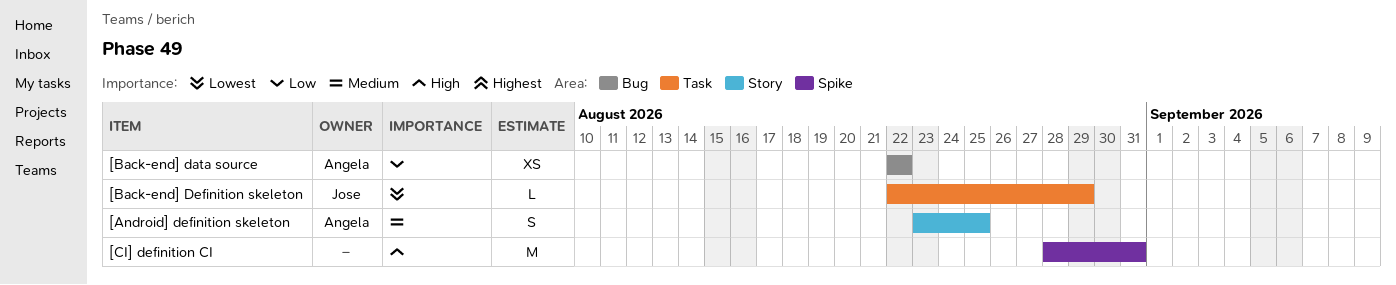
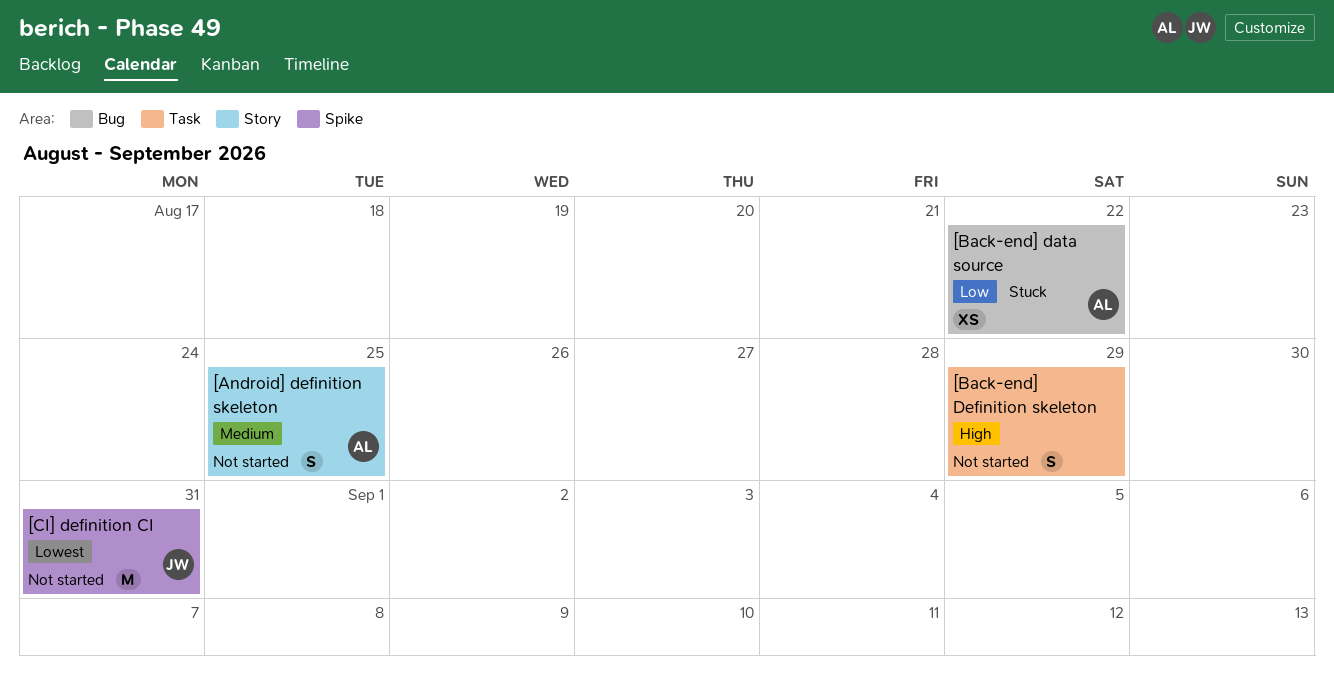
[Back-end] Definition skeleton, owner: Jose -> none
[Back-end] Definition skeleton, priority: Lowest -> High
[Back-end] Definition skeleton, estimate: L -> S
[CI] definition CI, owner: none -> Jose
[CI] definition CI, priority: High -> Lowest

